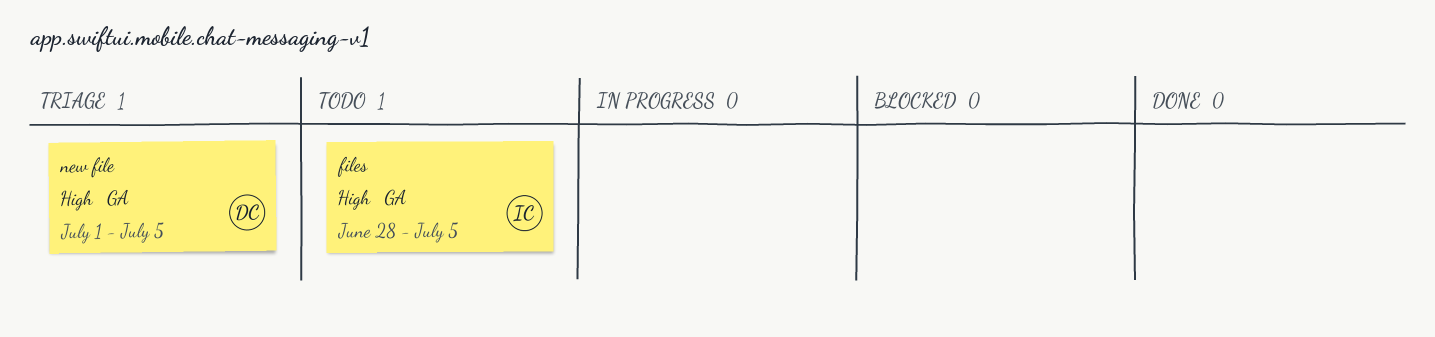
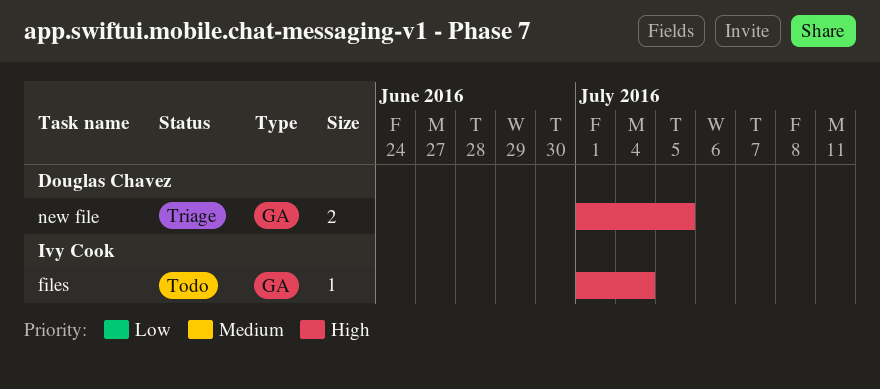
files, start: Jun 28 -> Jul 1
files, due: Jul 5 -> Jul 4

